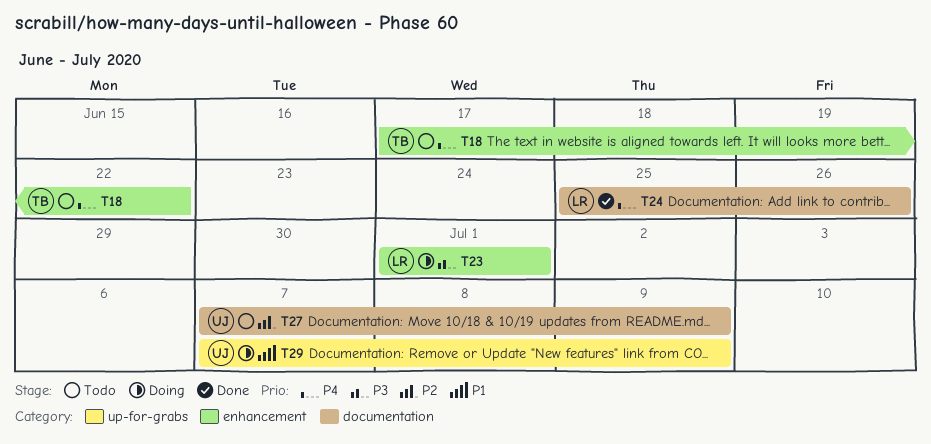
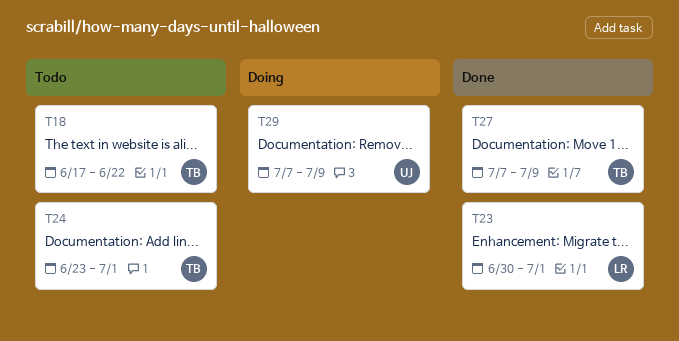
T23, status: Doing -> Done
T23, start: Jul 1 -> Jun 30
T24, status: Done -> Todo
T24, owner: LR -> TB
T24, start: Jun 25 -> Jun 23
T24, due: Jun 26 -> Jul 1
T27, status: Todo -> Done
T27, owner: UJ -> TB

